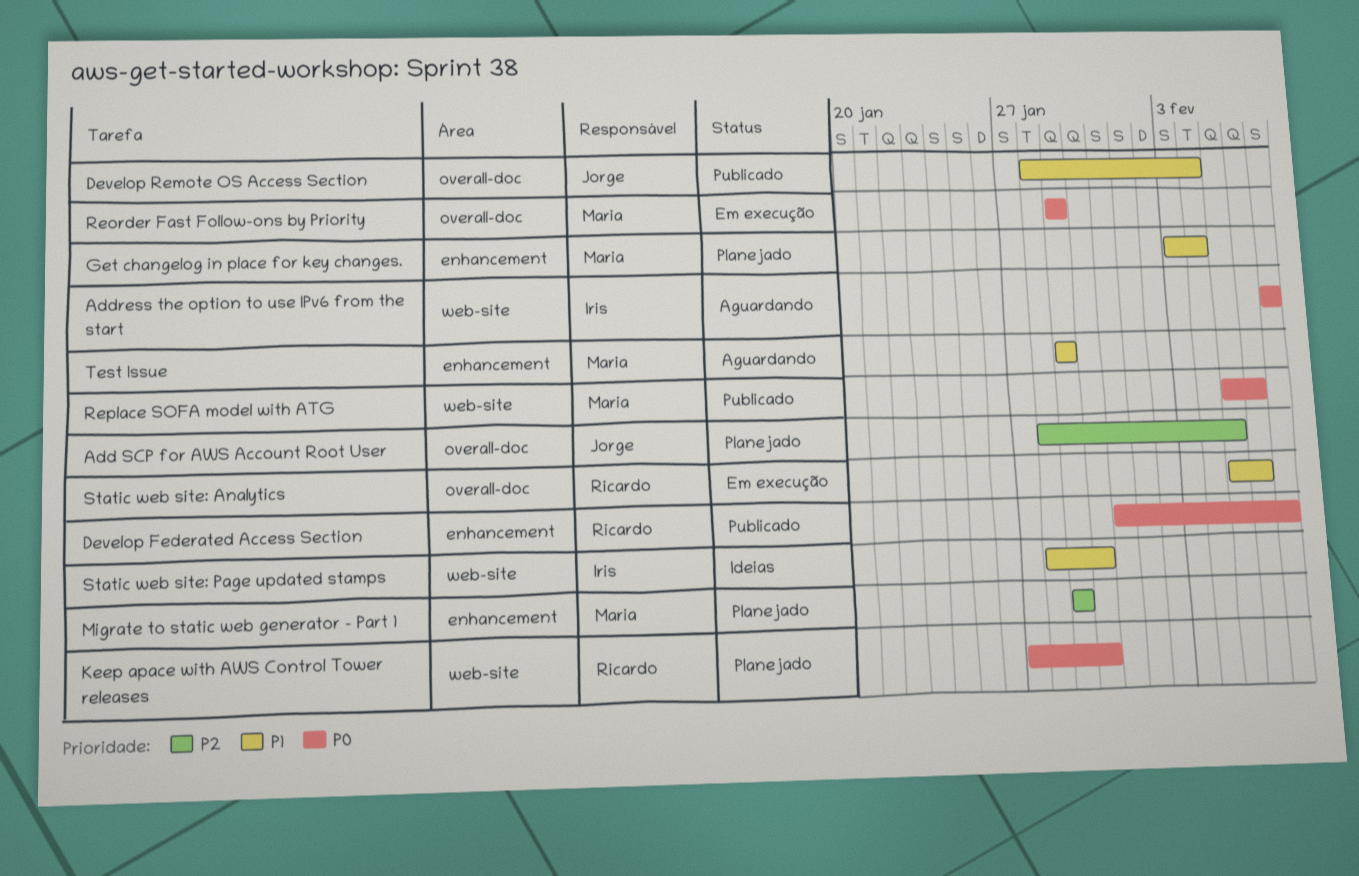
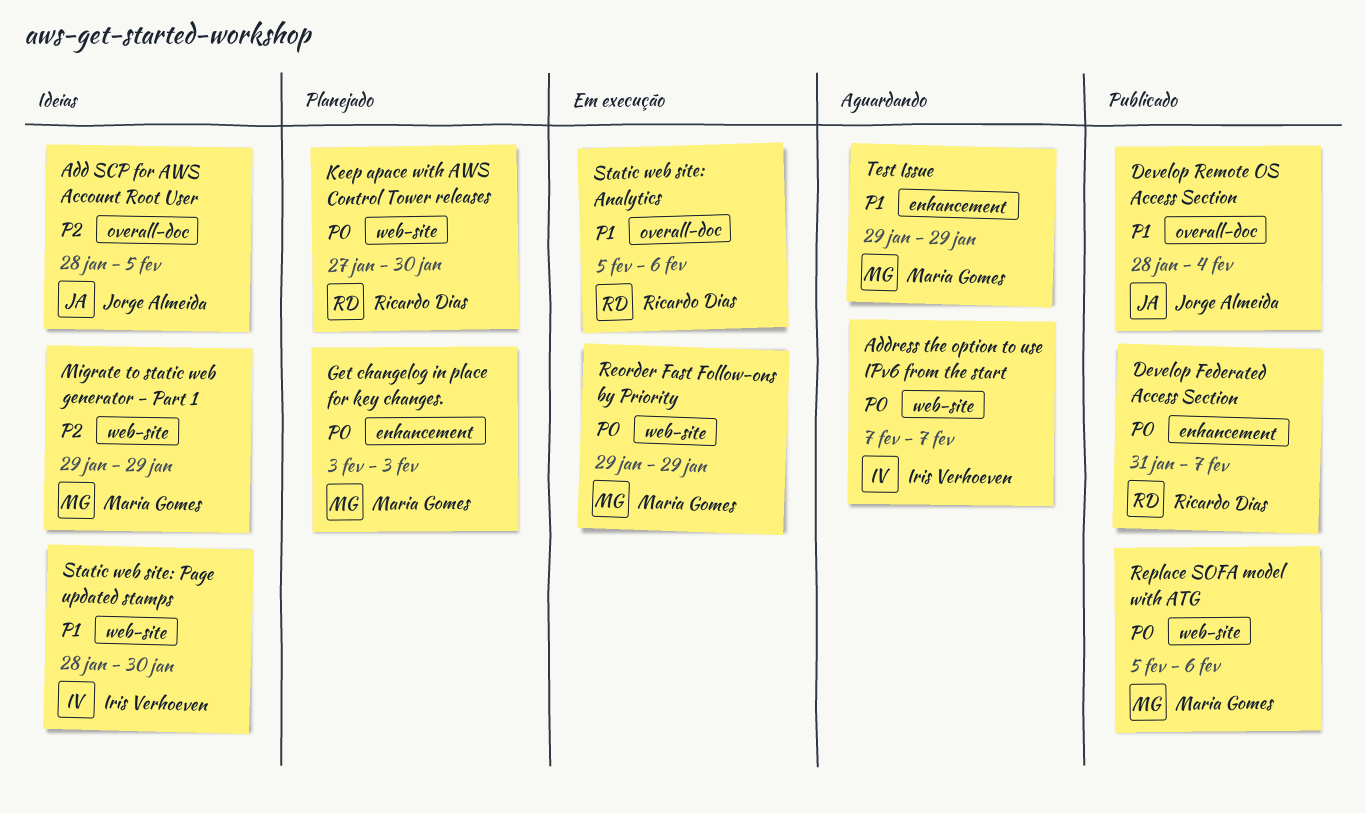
Add SCP for AWS Account Root User, status: Planejado -> Ideias
Get changelog in place for key changes., priority: P1 -> P0
Get changelog in place for key changes., due: Feb 4 -> Feb 3
Migrate to static web generator - Part 1, status: Planejado -> Ideias
Migrate to static web generator - Part 1, label: enhancement -> web-site
Reorder Fast Follow-ons by Priority, label: overall-doc -> web-site

